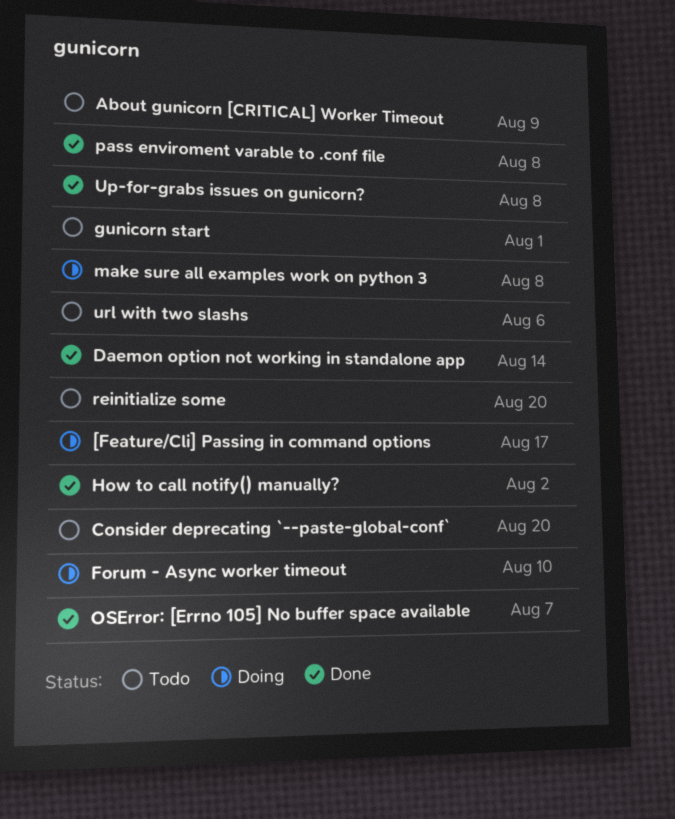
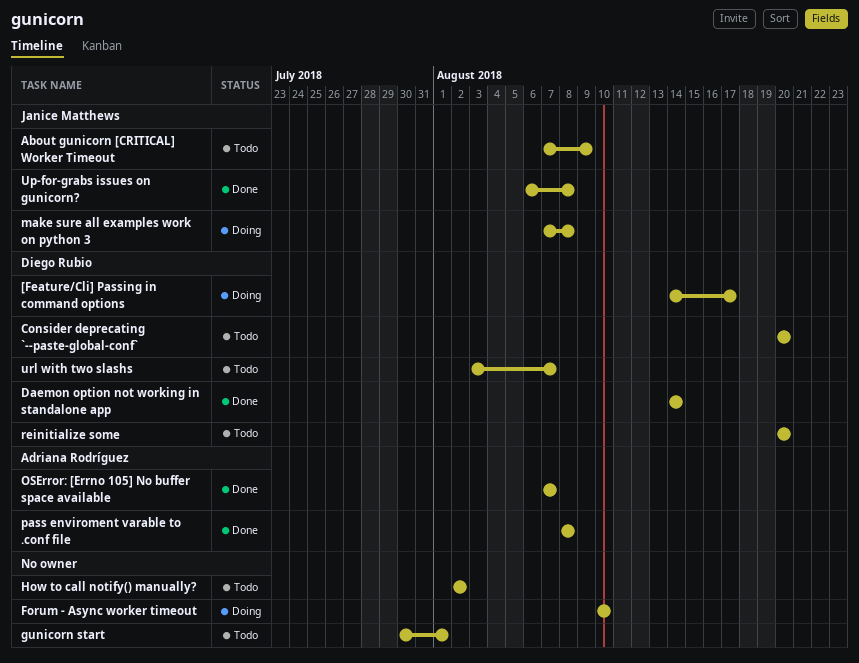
How to call notify() manually?, status: Done -> Todo
url with two slashs, due: Aug 6 -> Aug 7

